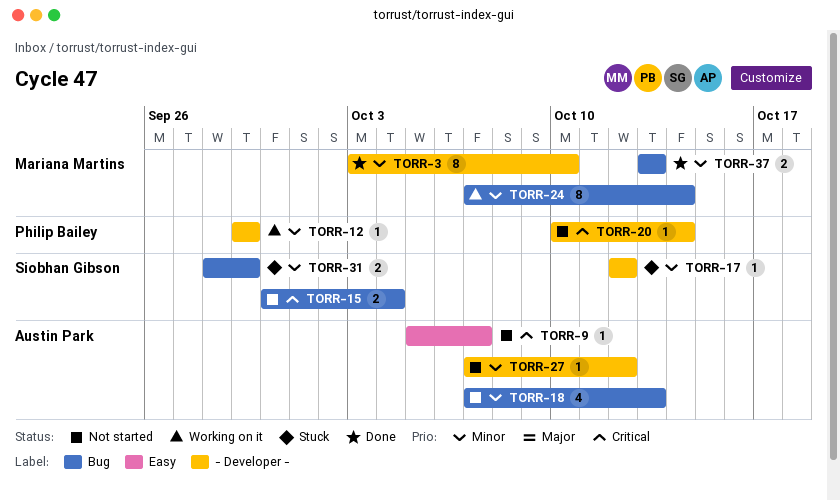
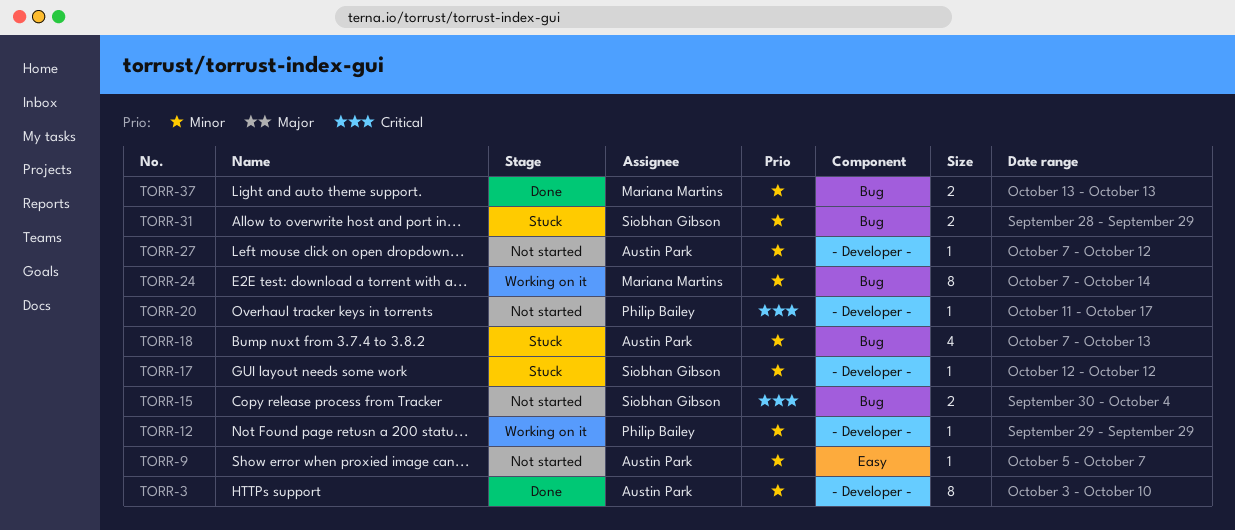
TORR-3, owner: Mariana Martins -> Austin Park
TORR-9, priority: Critical -> Minor
TORR-18, status: Not started -> Stuck
TORR-20, start: Oct 10 -> Oct 11
TORR-20, due: Oct 14 -> Oct 17

